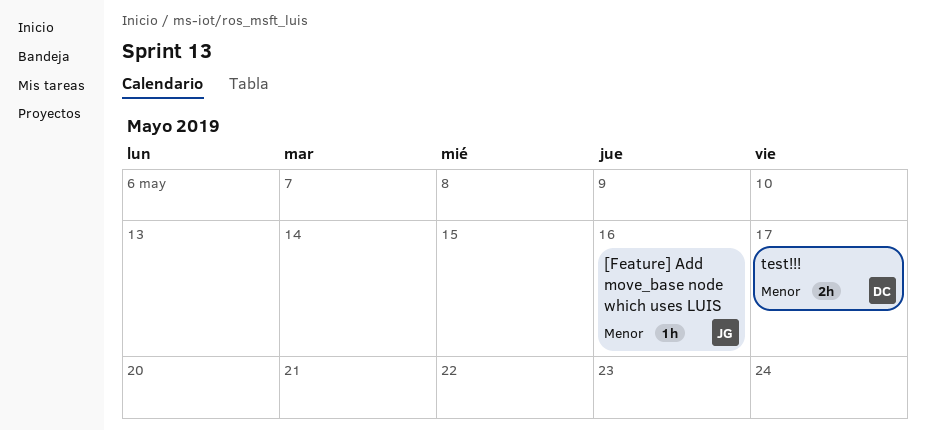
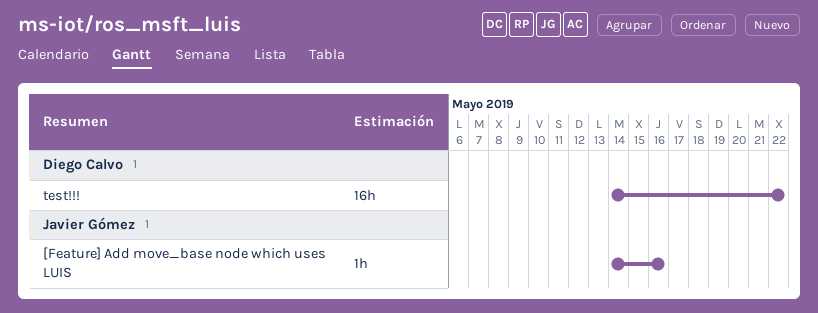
test!!!, estimate: 2h -> 16h
test!!!, due: May 17 -> May 22

